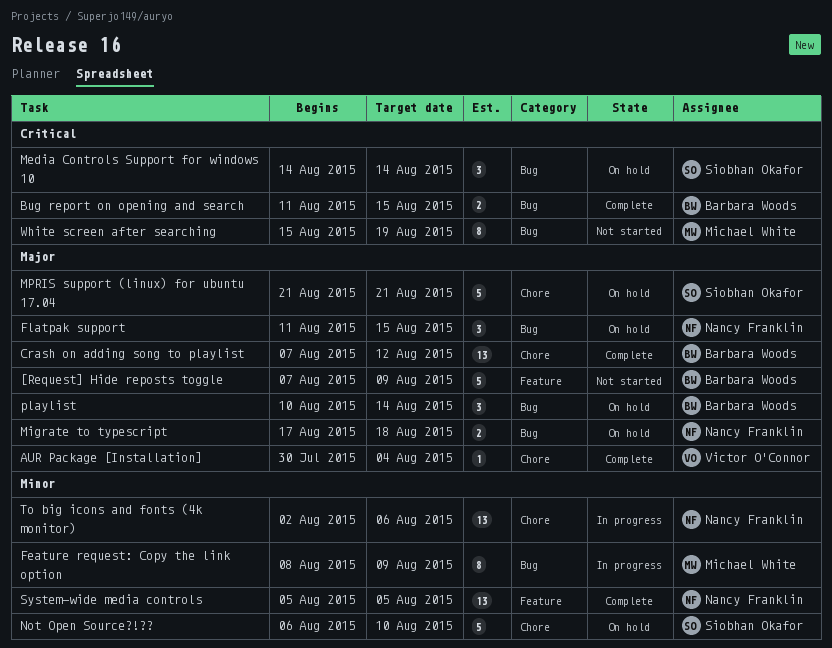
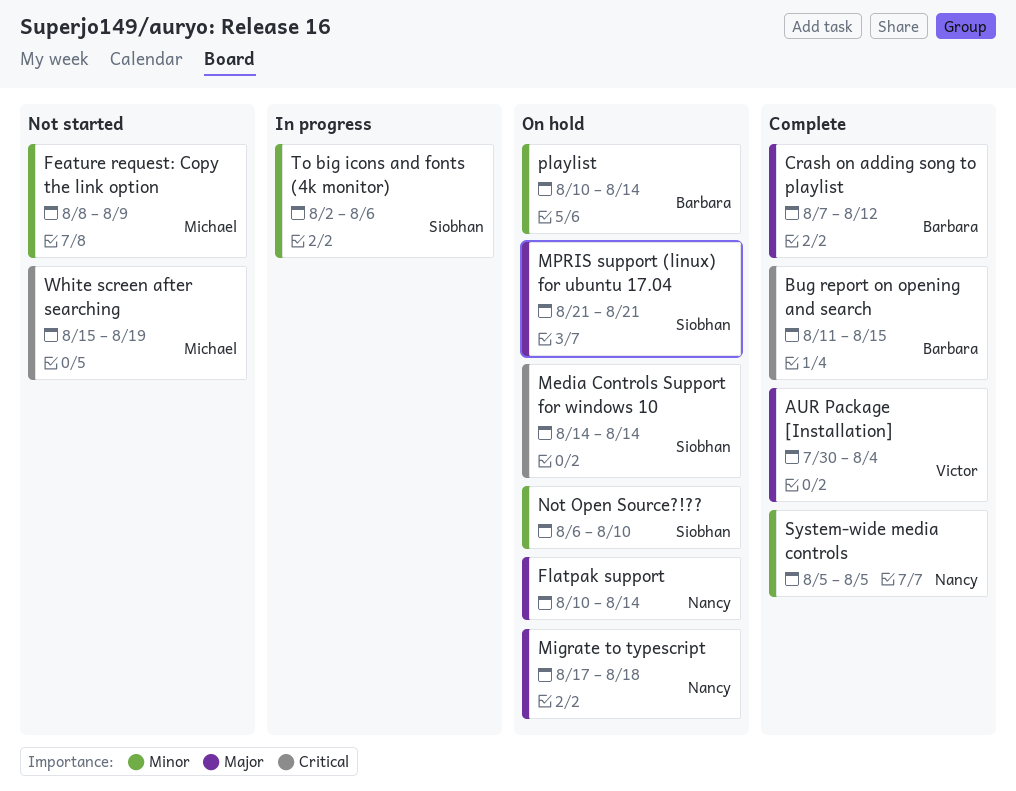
[Request] Hide reposts toggle: present -> none
Feature request: Copy the link option, status: In progress -> Not started
Flatpak support, start: Aug 11 -> Aug 10
Flatpak support, due: Aug 15 -> Aug 14
playlist, priority: Major -> Minor
To big icons and fonts (4k monitor), owner: Nancy Franklin -> Siobhan Okafor

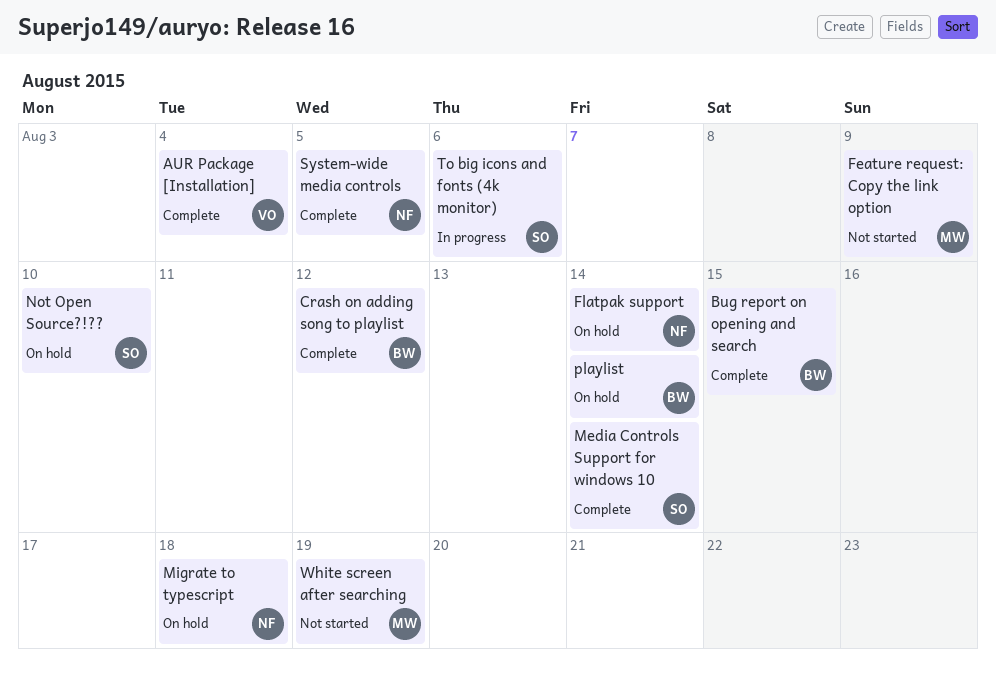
Media Controls Support for windows 10, status: On hold -> Complete
MPRIS support (linux) for ubuntu 17.04: present -> none

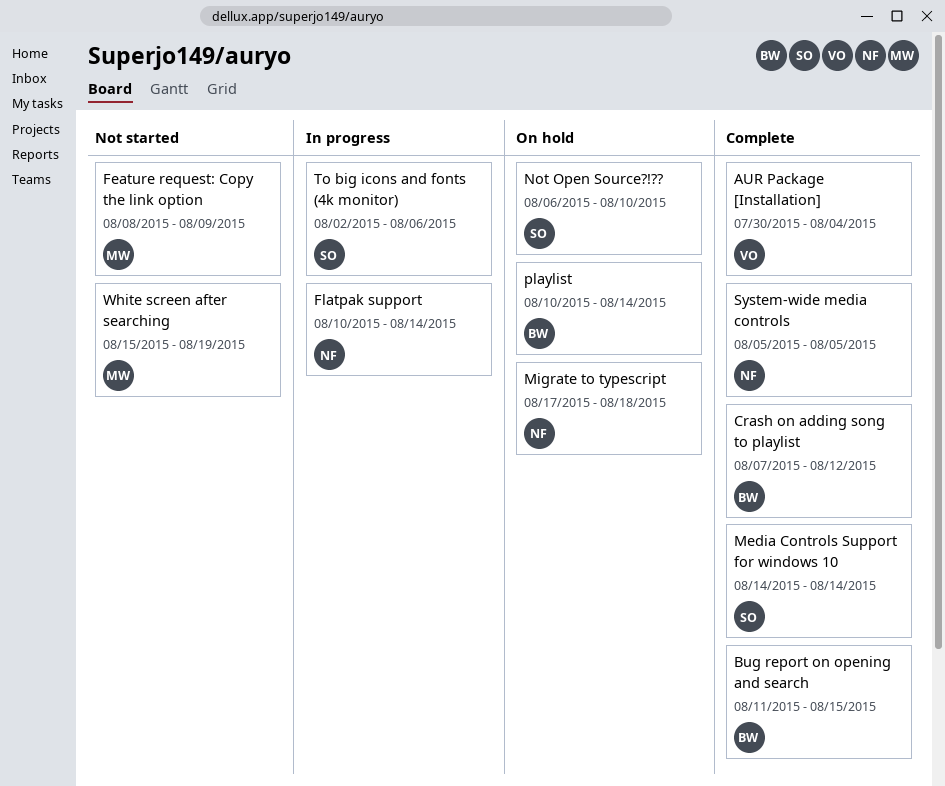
Flatpak support, status: On hold -> In progress

